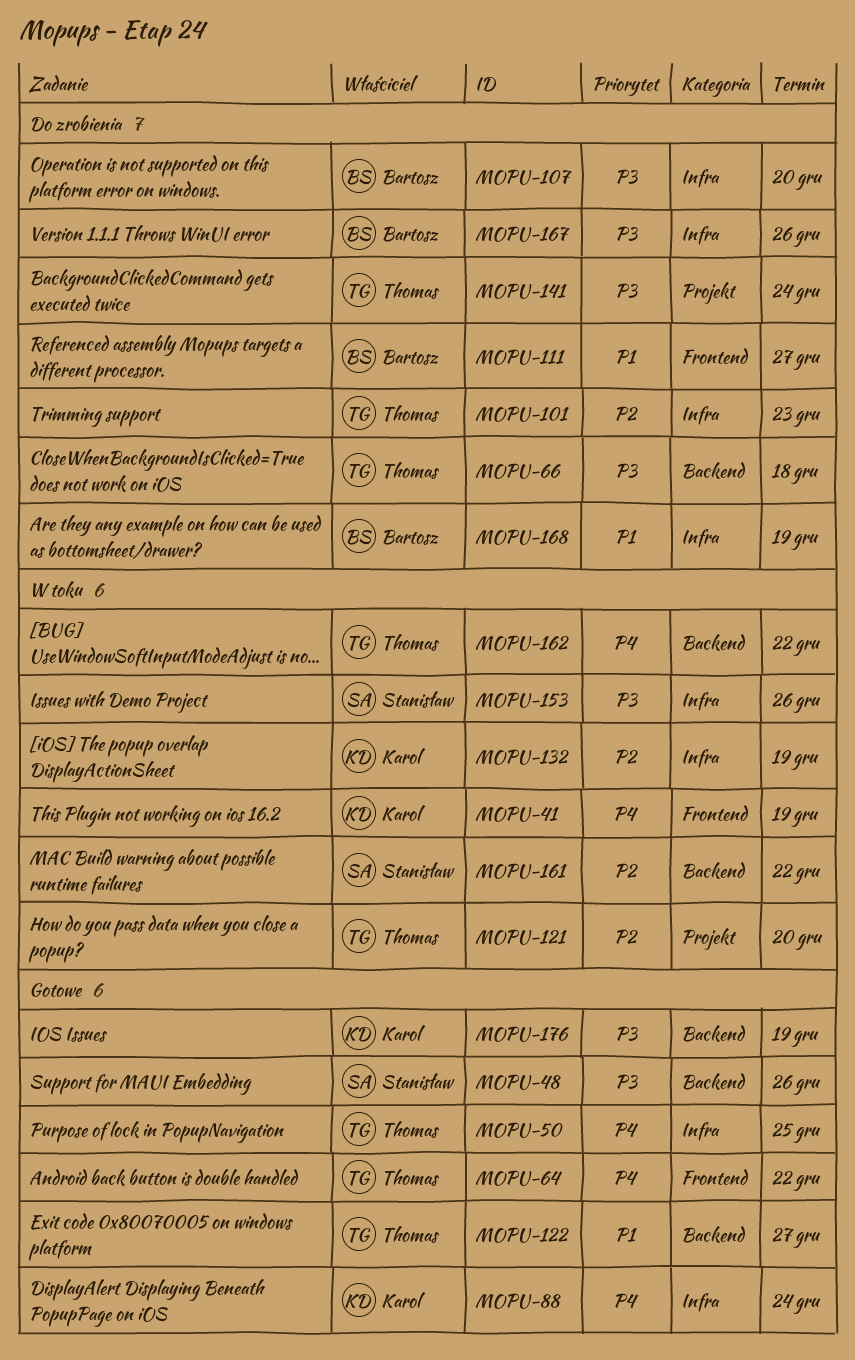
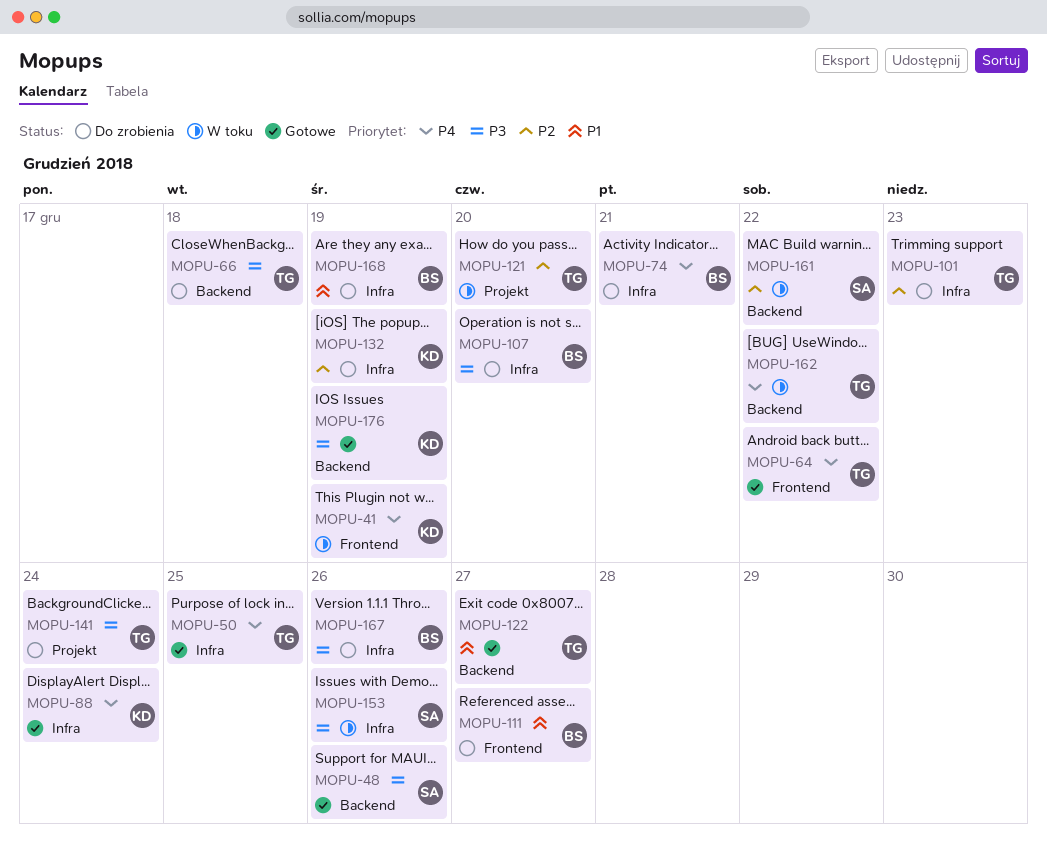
MOPU-74: none -> present
MOPU-132, status: W toku -> Do zrobienia

